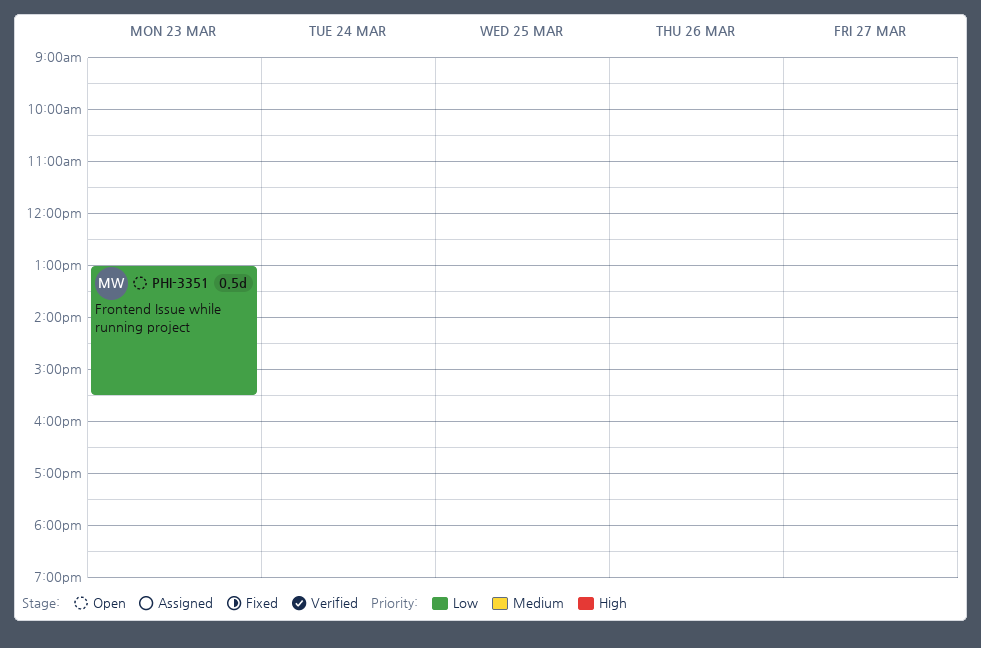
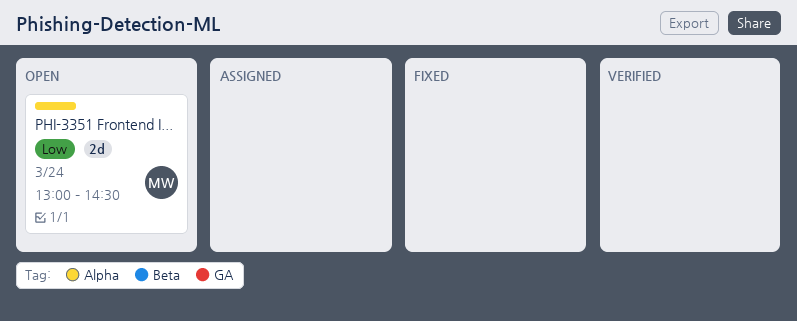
PHI-3351, estimate: 0.5d -> 2d
PHI-3351, day: Mar 23 -> Mar 24
PHI-3351, ends: 15:30 -> 14:30

